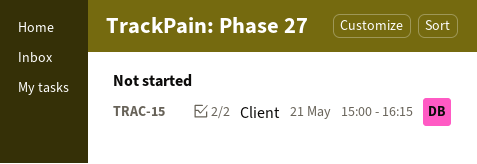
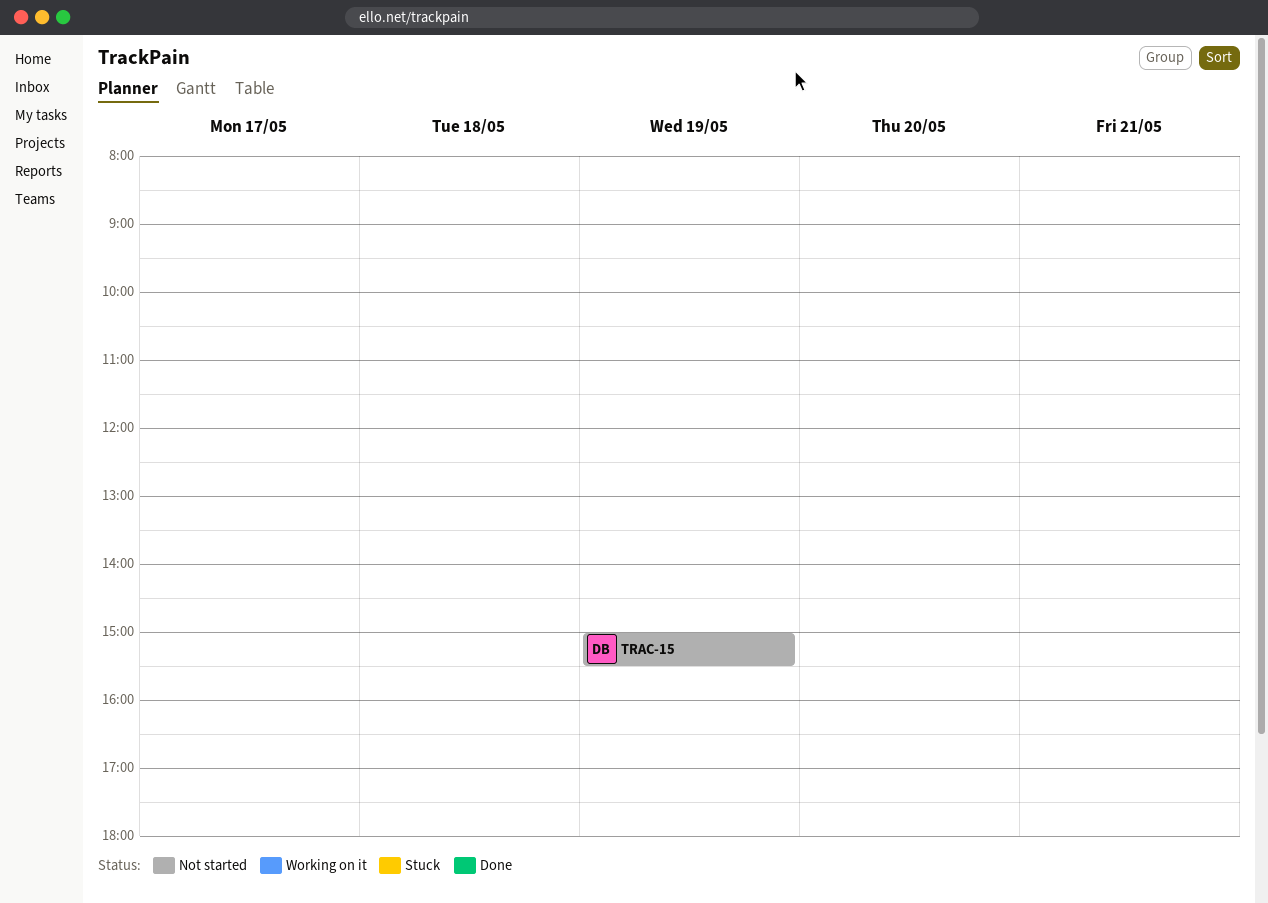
TRAC-15, day: May 21 -> May 19
TRAC-15, ends: 16:15 -> 15:30

